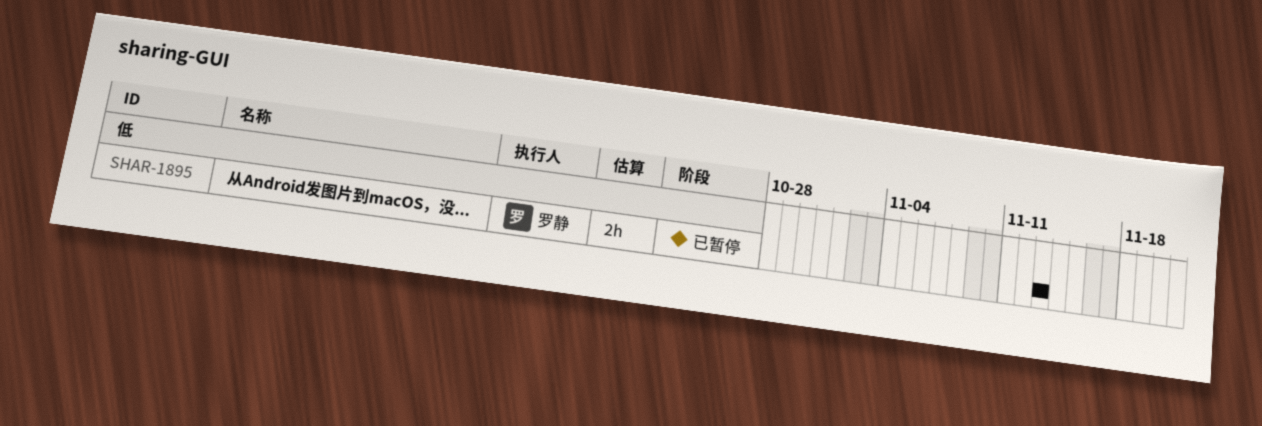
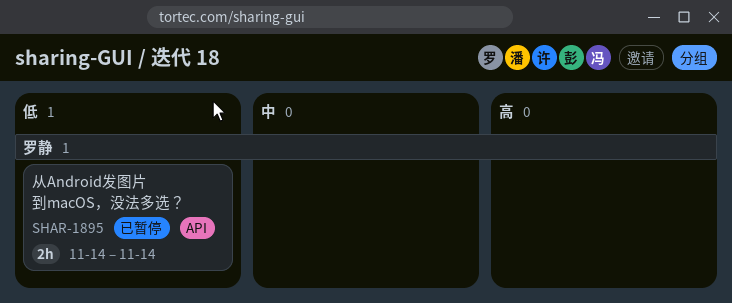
SHAR-1895, start: Nov 13 -> Nov 14
SHAR-1895, due: Nov 13 -> Nov 14

